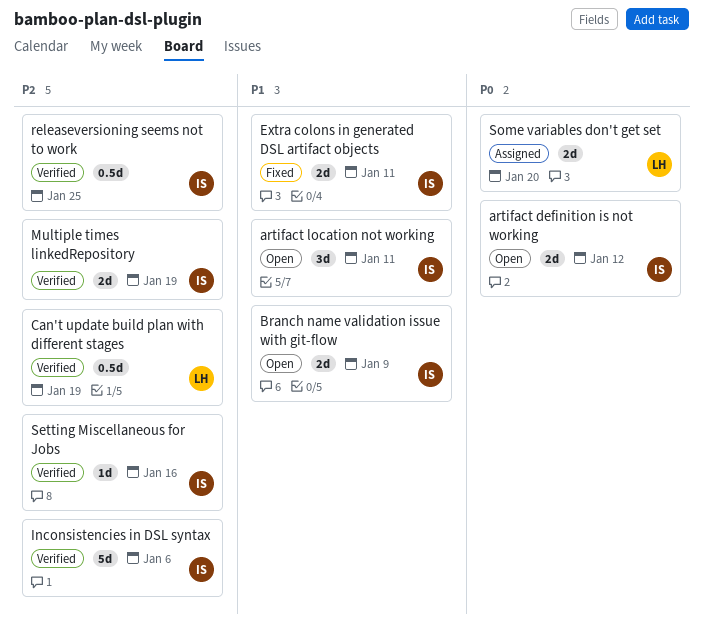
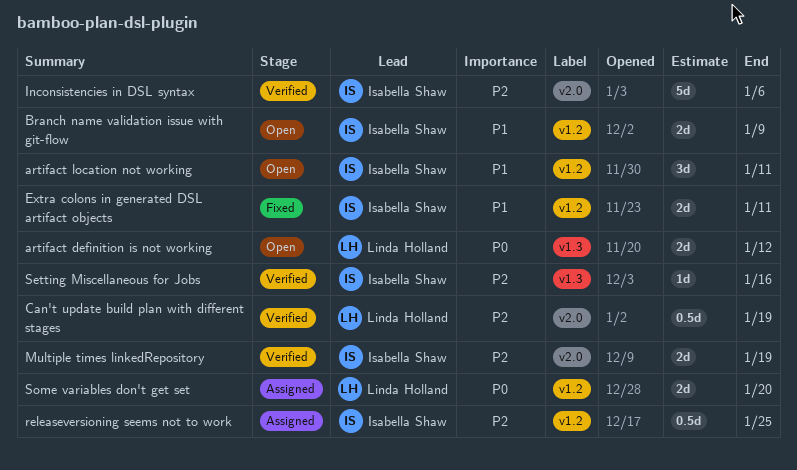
artifact definition is not working, owner: Isabella Shaw -> Linda Holland
releaseversioning seems not to work, status: Verified -> Assigned

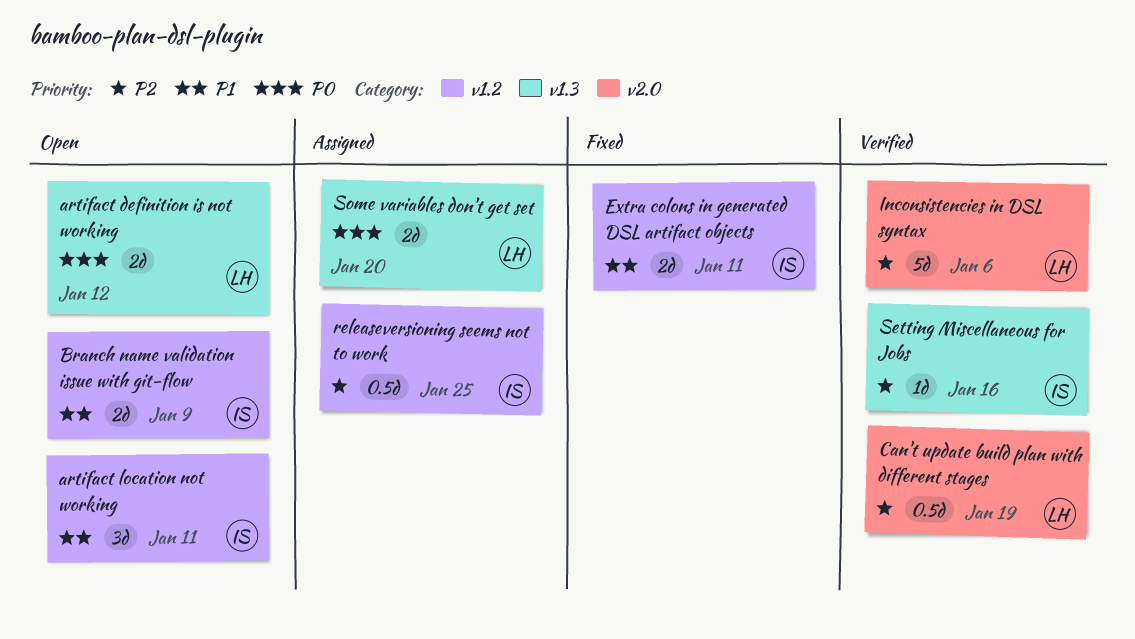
Inconsistencies in DSL syntax, owner: Isabella Shaw -> Linda Holland
Multiple times linkedRepository: present -> none
Some variables don't get set, label: v1.2 -> v1.3

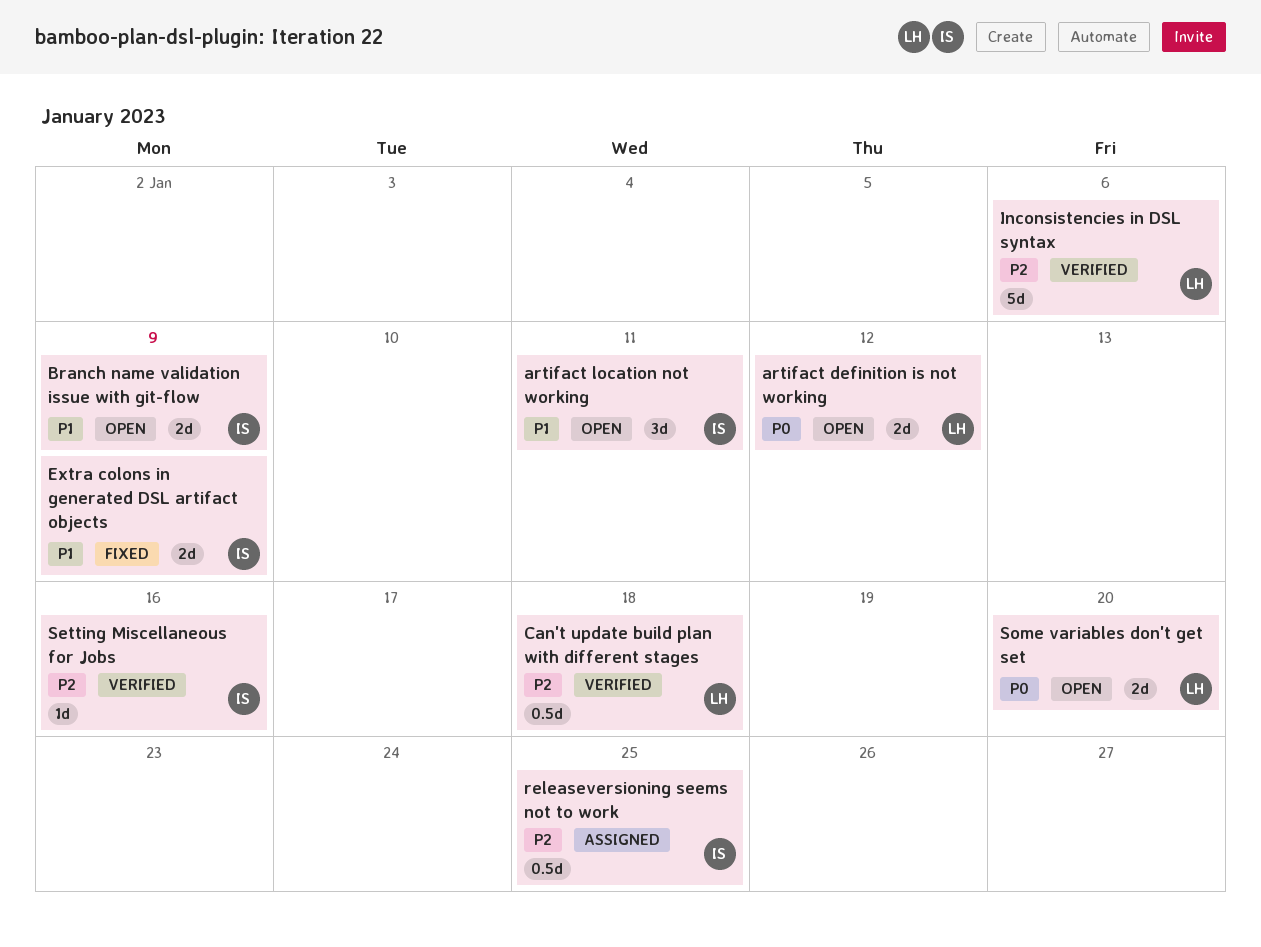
Can't update build plan with different stages, due: Jan 19 -> Jan 18
Extra colons in generated DSL artifact objects, due: Jan 11 -> Jan 9
Some variables don't get set, status: Assigned -> Open

